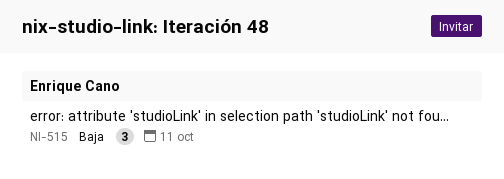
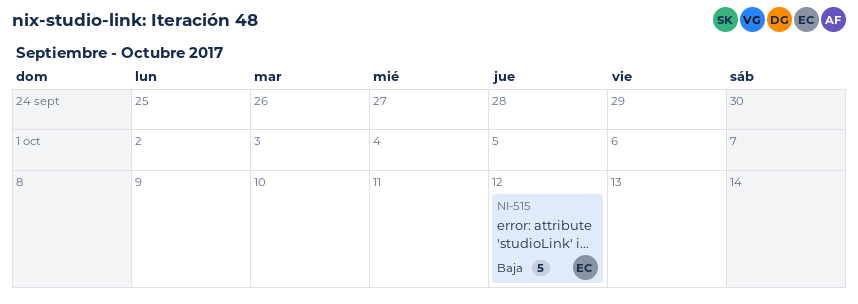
NI-515, estimate: 3 -> 5
NI-515, due: Oct 11 -> Oct 12

